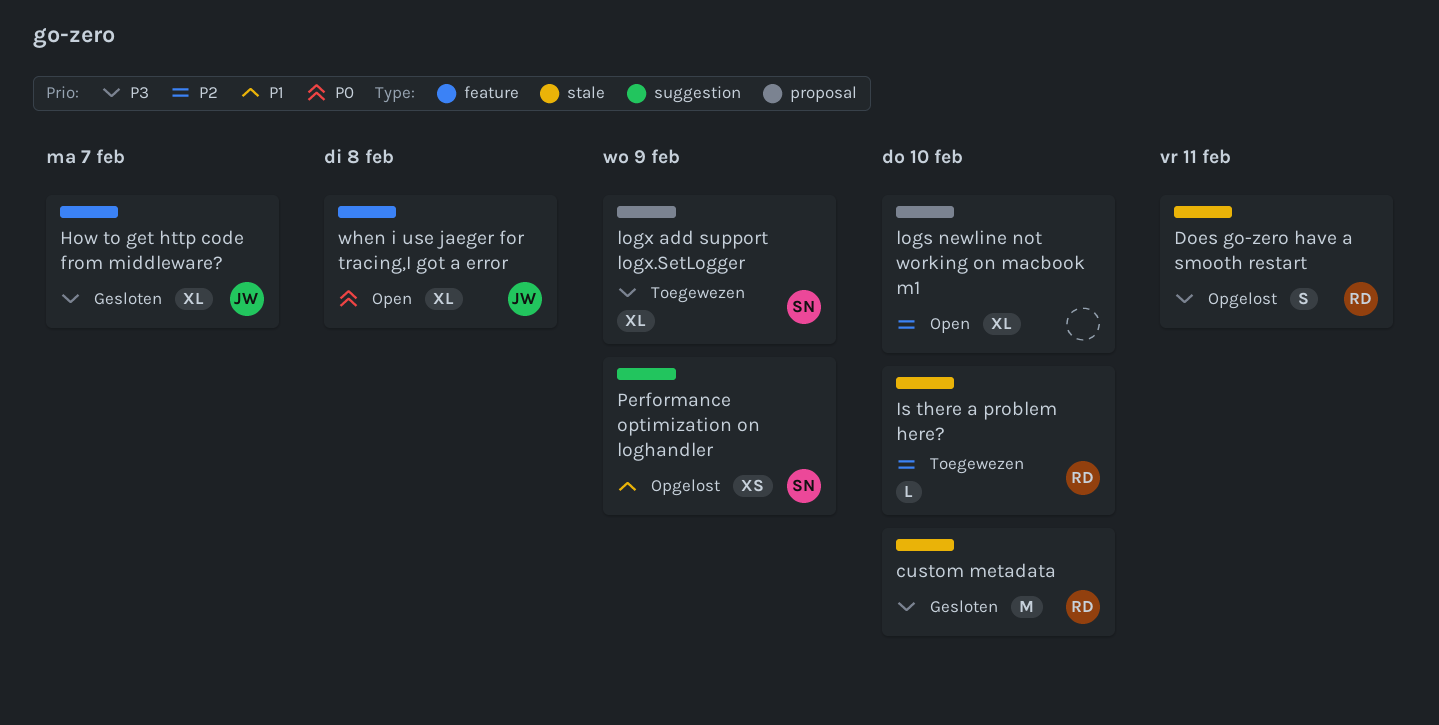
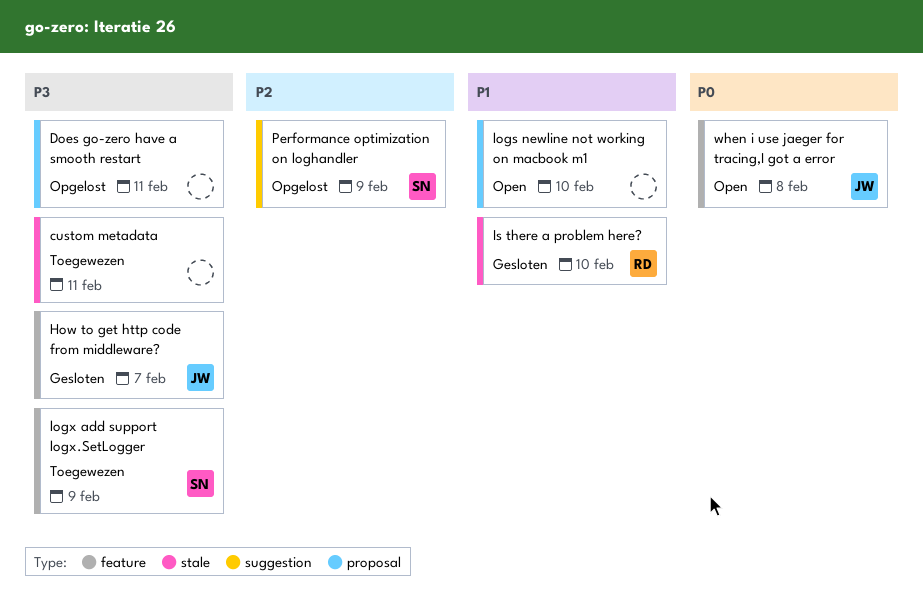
custom metadata, status: Gesloten -> Toegewezen
custom metadata, owner: RD -> none
custom metadata, due: Feb 10 -> Feb 11
Does go-zero have a smooth restart, owner: RD -> none
Does go-zero have a smooth restart, label: stale -> proposal
Is there a problem here?, status: Toegewezen -> Gesloten
Is there a problem here?, priority: P2 -> P1
logs newline not working on macbook m1, priority: P2 -> P1
logx add support logx.SetLogger, label: proposal -> feature
Performance optimization on loghandler, priority: P1 -> P2

